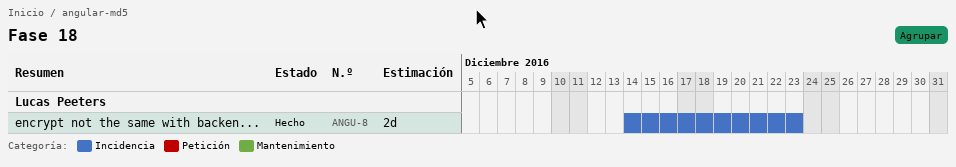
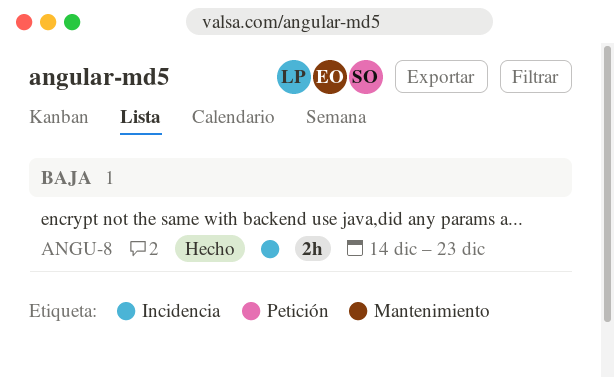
ANGU-8, estimate: 2d -> 2h

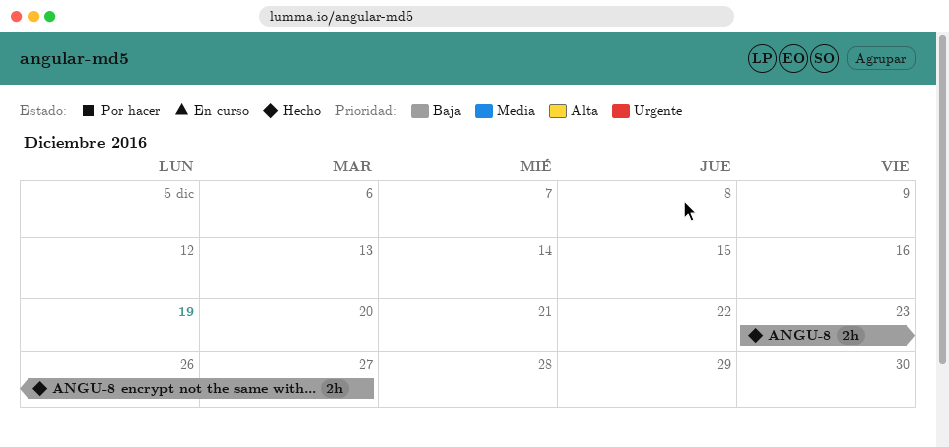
ANGU-8, start: Dec 14 -> Dec 23
ANGU-8, due: Dec 23 -> Dec 27

